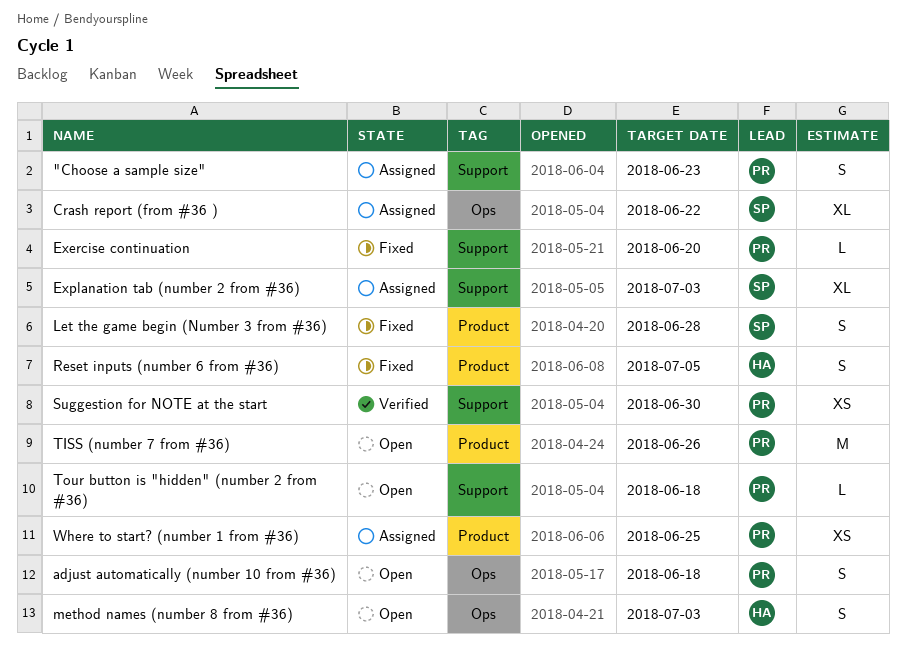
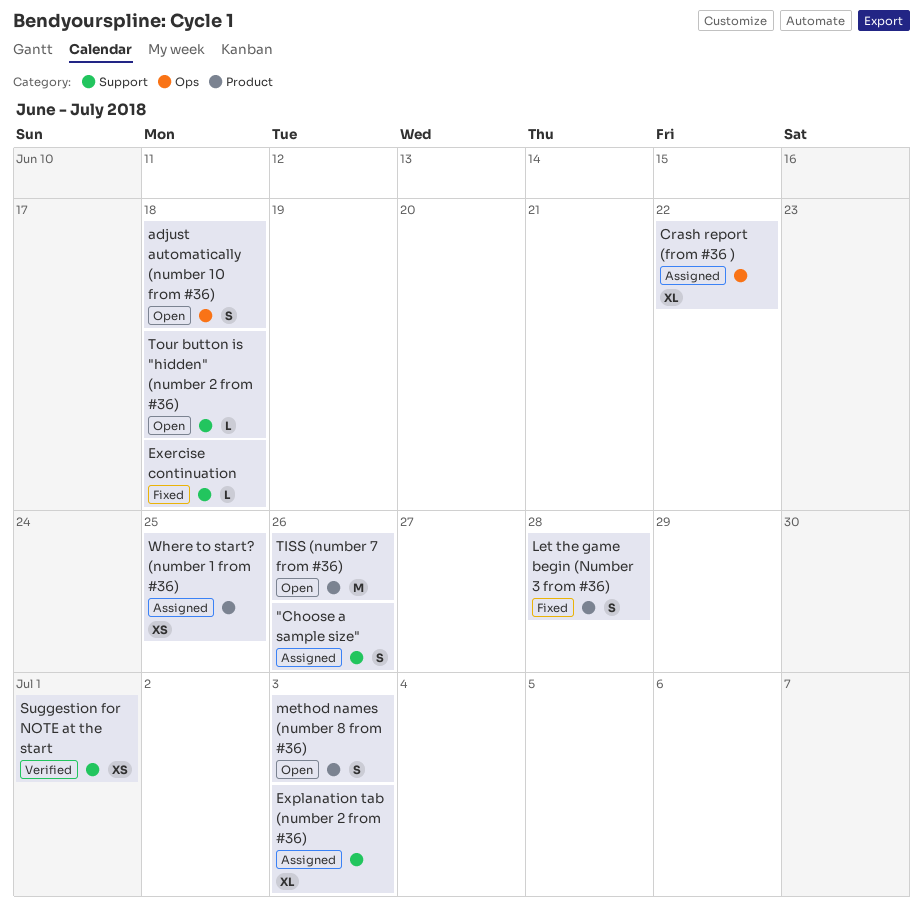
"Choose a sample size", due: Jun 23 -> Jun 26
Exercise continuation, due: Jun 20 -> Jun 18
method names (number 8 from #36), label: Ops -> Product
Reset inputs (number 6 from #36): present -> none
Suggestion for NOTE at the start, due: Jun 30 -> Jul 1

